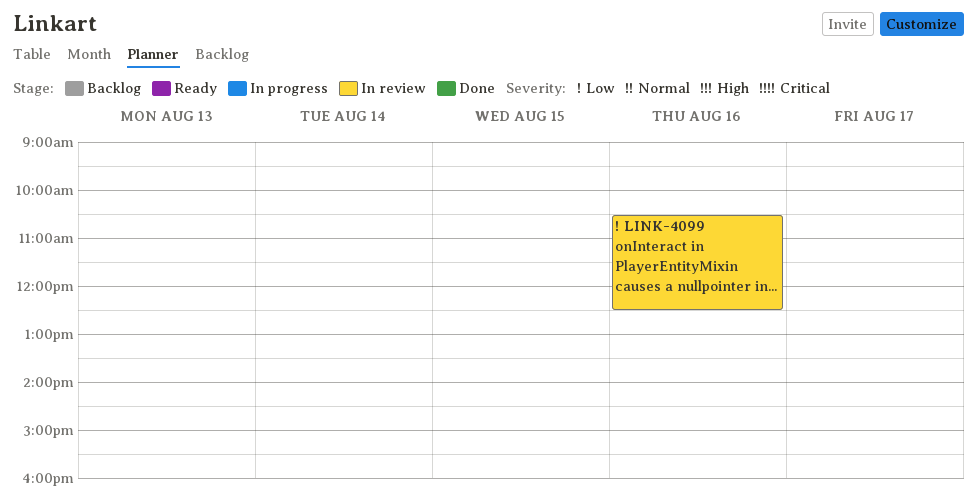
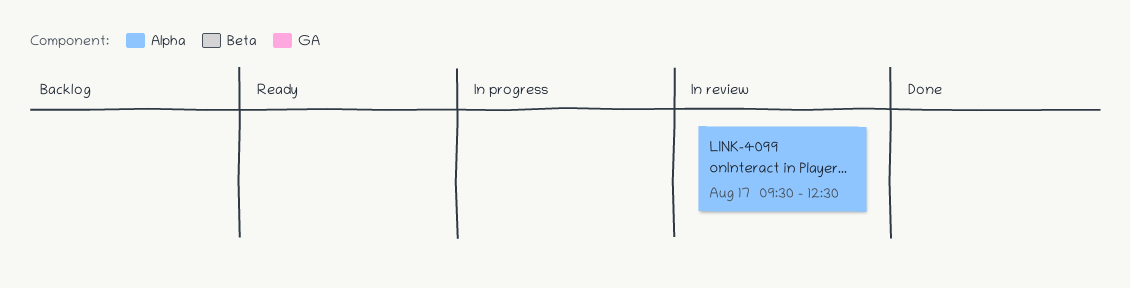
LINK-4099, day: Aug 16 -> Aug 17
LINK-4099, begins: 10:30 -> 09:30

